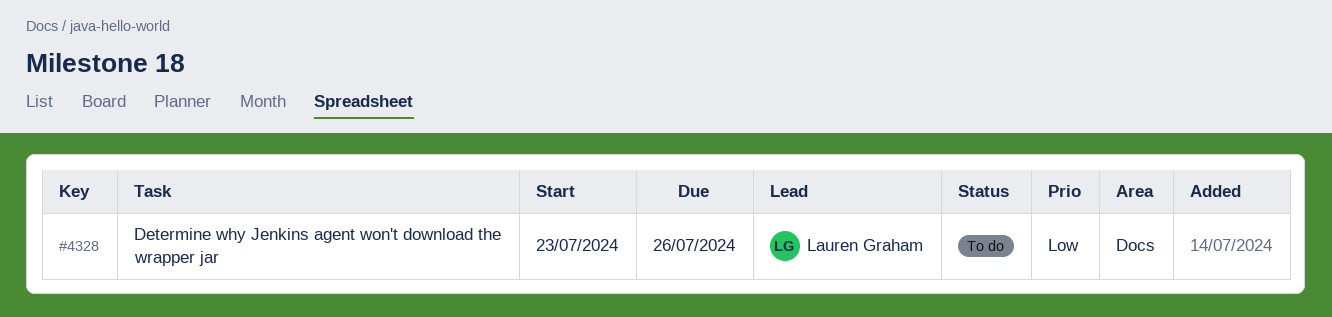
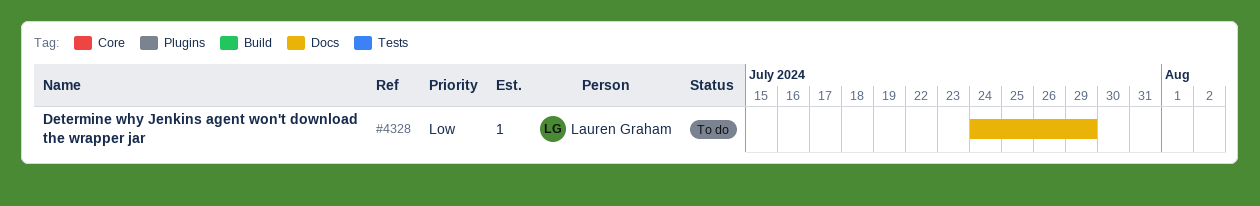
#4328, start: Jul 23 -> Jul 24
#4328, due: Jul 26 -> Jul 29

